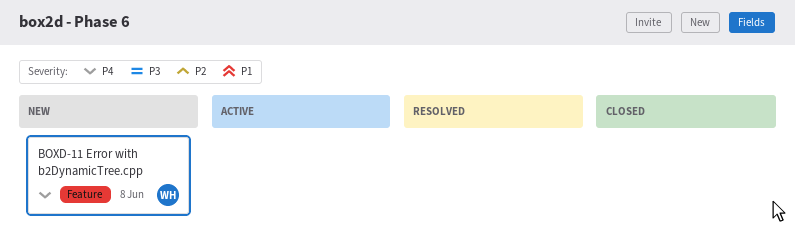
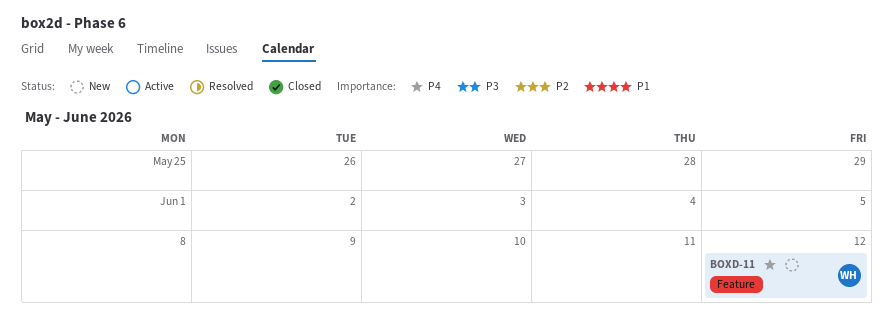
BOXD-11, due: Jun 8 -> Jun 12

